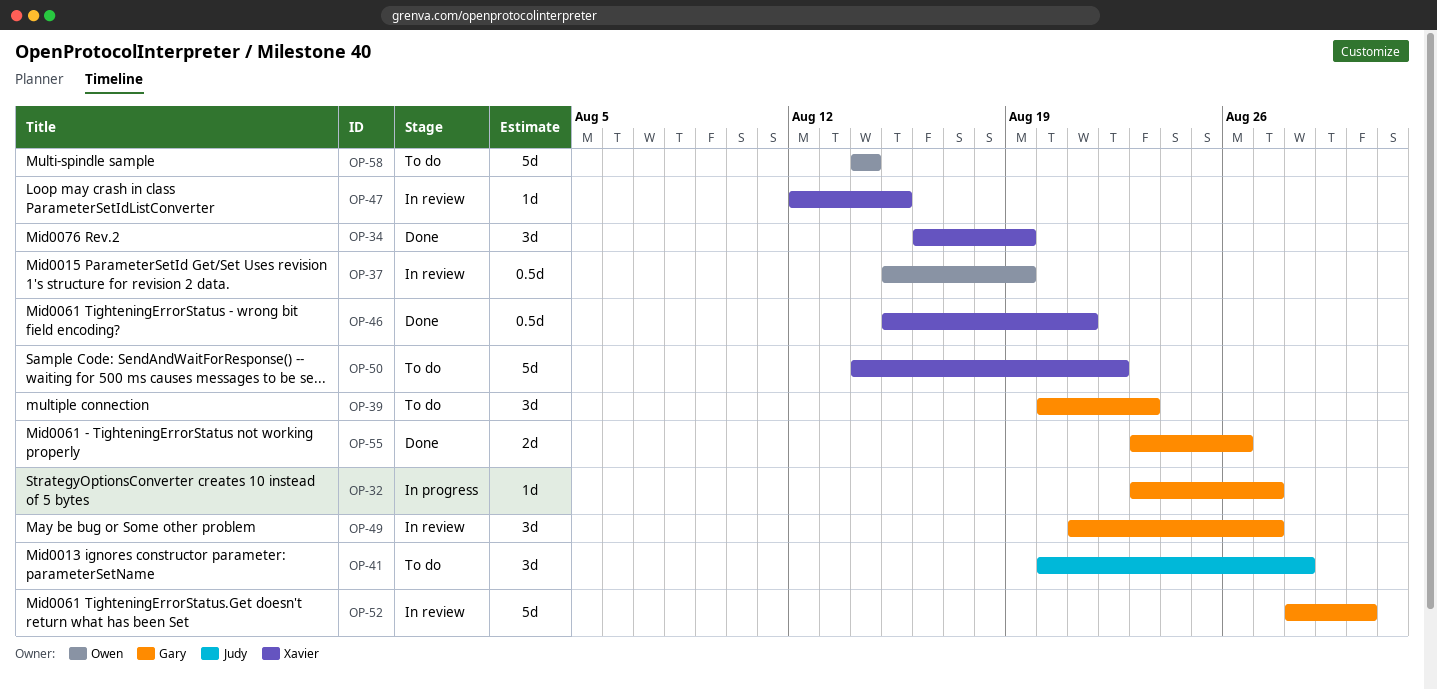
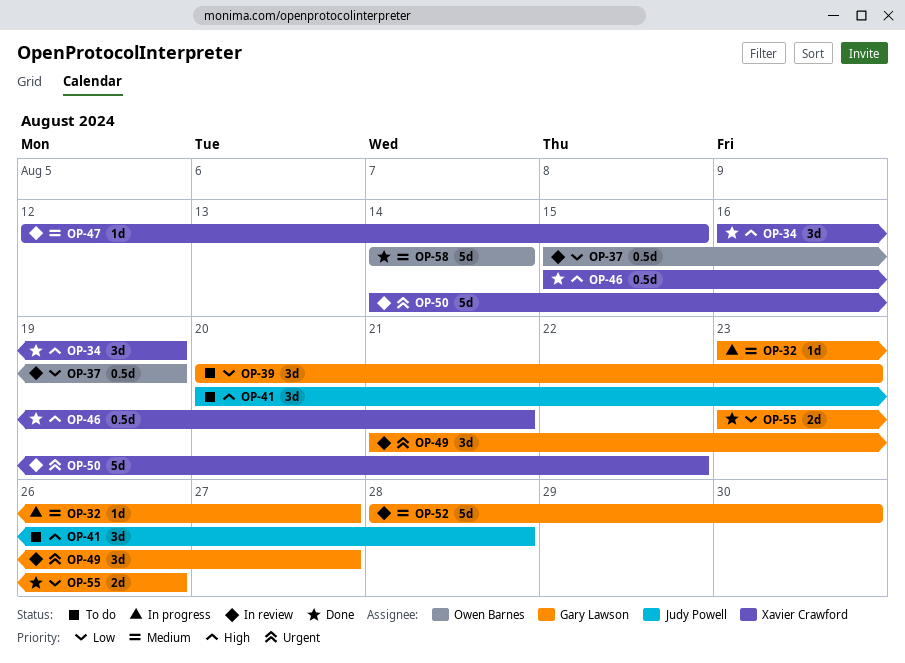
OP-50, status: To do -> In review
OP-58, status: To do -> Done

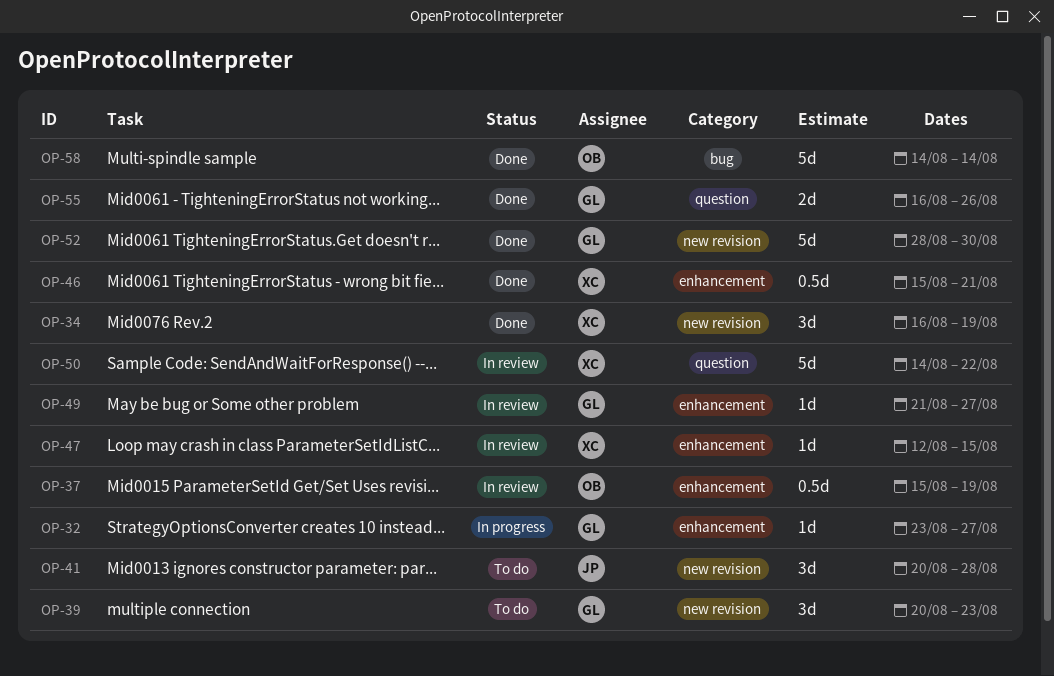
OP-49, estimate: 3d -> 1d
OP-52, status: In review -> Done
OP-55, start: Aug 23 -> Aug 16

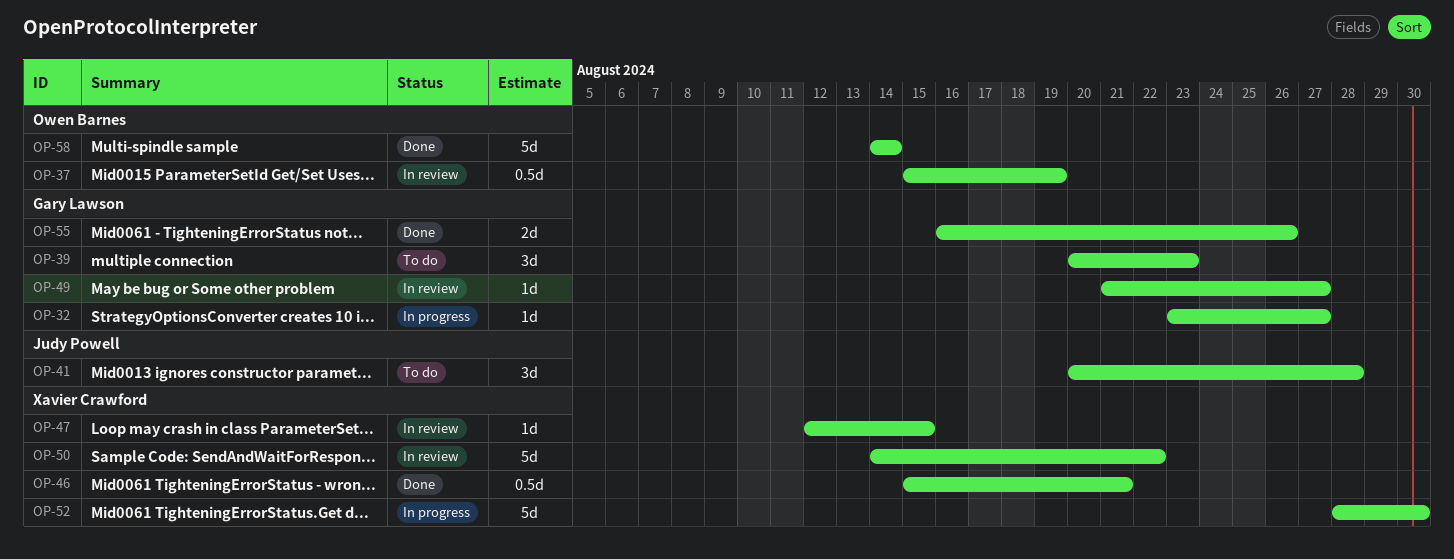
OP-34: present -> none
OP-52, status: Done -> In progress
OP-52, owner: Gary Lawson -> Xavier Crawford

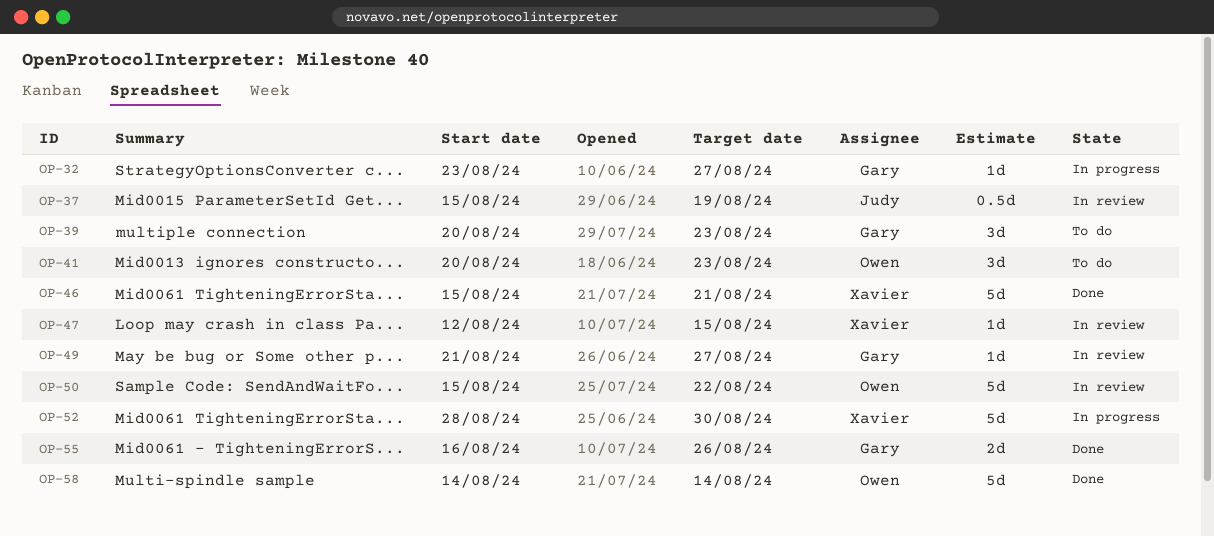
OP-37, owner: Owen Barnes -> Judy Powell
OP-41, owner: Judy Powell -> Owen Barnes
OP-41, due: Aug 28 -> Aug 23
OP-46, estimate: 0.5d -> 5d
OP-50, owner: Xavier Crawford -> Owen Barnes
OP-50, start: Aug 14 -> Aug 15

